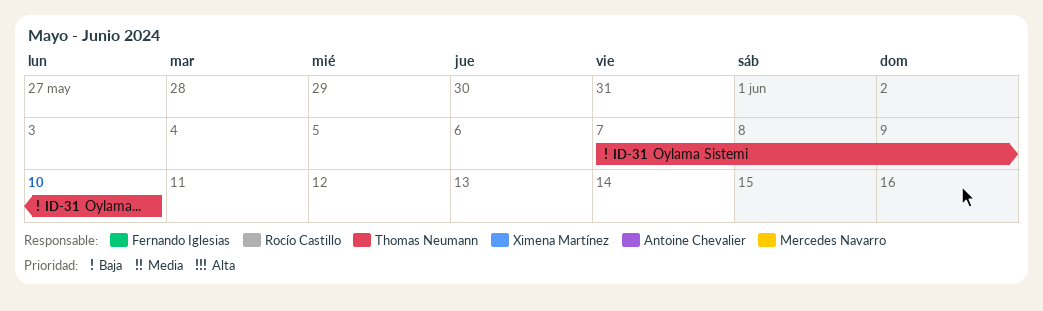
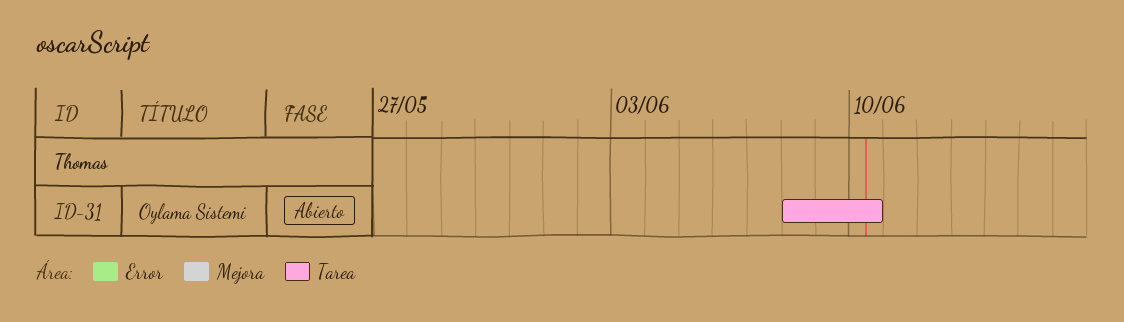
ID-31, start: Jun 7 -> Jun 8

